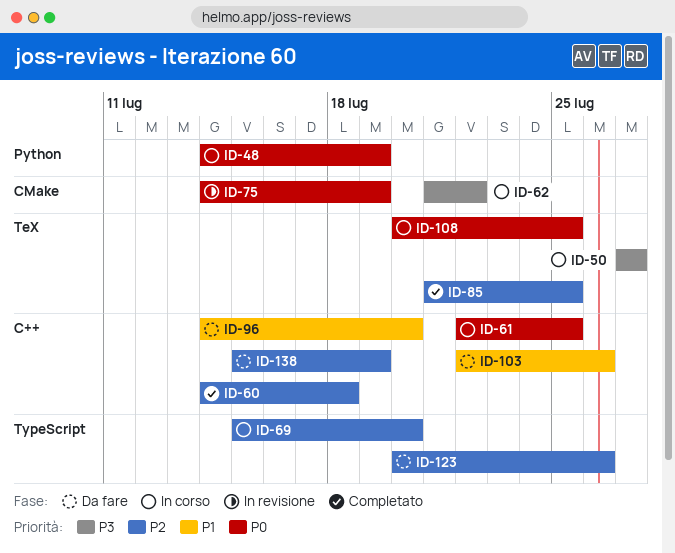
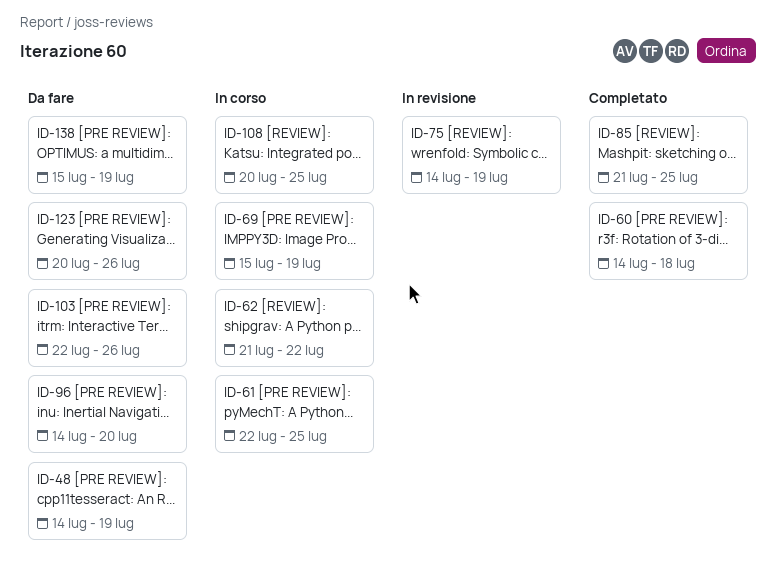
ID-48, status: In corso -> Da fare
ID-50: present -> none
ID-69, due: Jul 20 -> Jul 19

